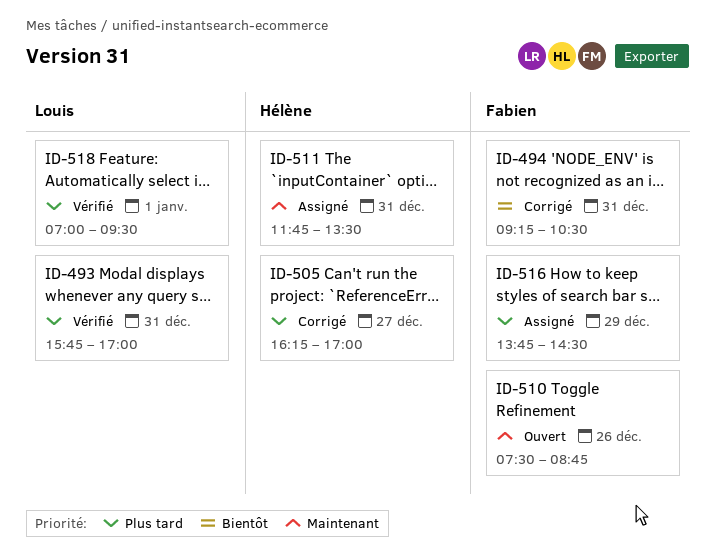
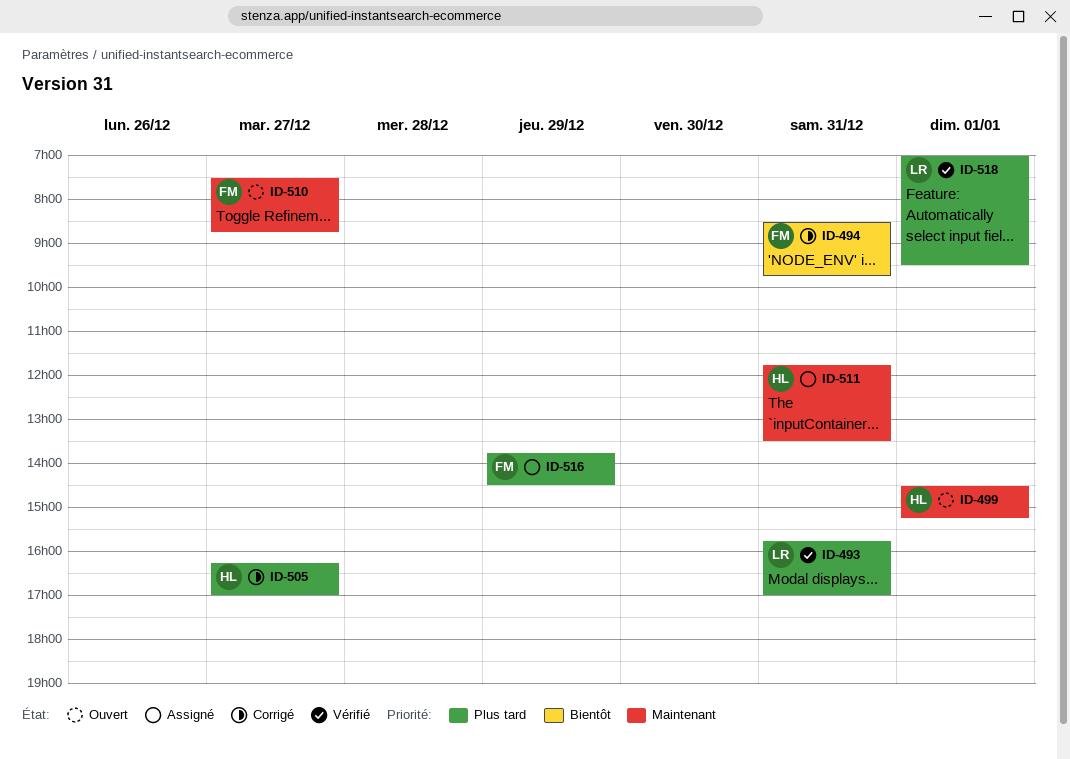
ID-494, begins: 09:15 -> 08:30
ID-494, ends: 10:30 -> 09:45
ID-499: none -> present
ID-510, day: Dec 26 -> Dec 27

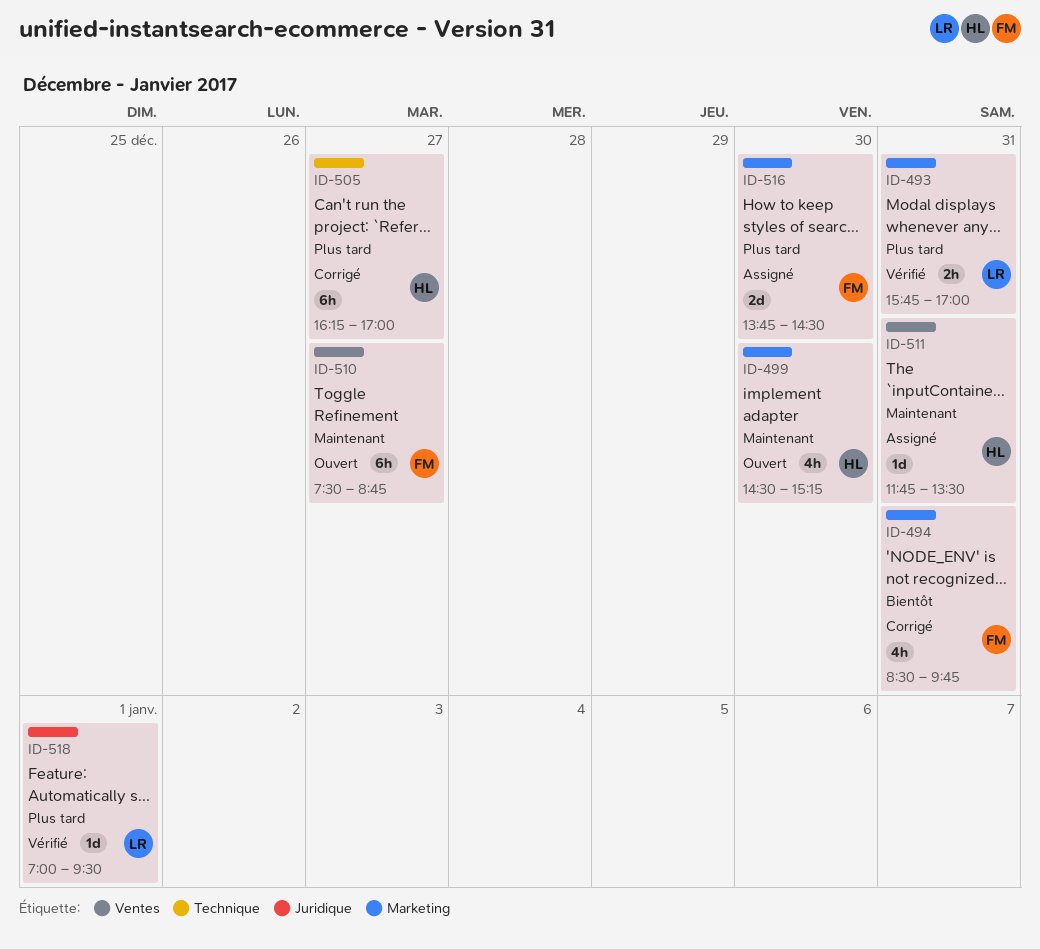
ID-499, day: Jan 1 -> Dec 30
ID-516, day: Dec 29 -> Dec 30

